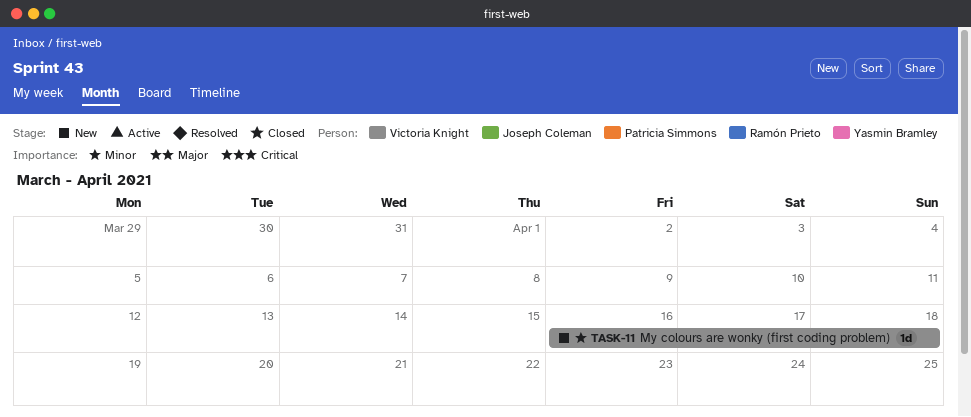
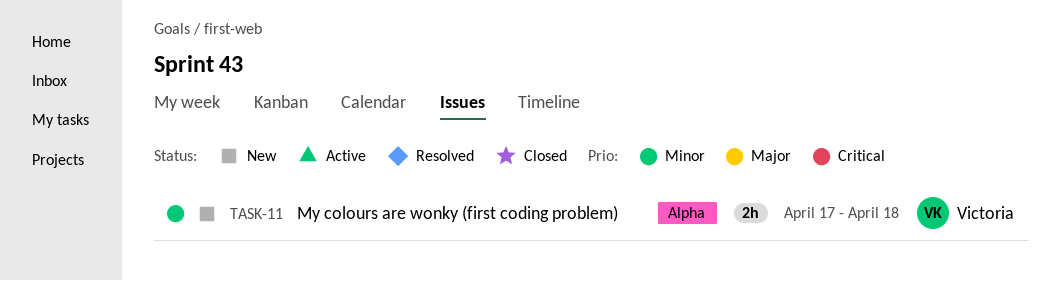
TASK-11, estimate: 1d -> 2h
TASK-11, start: Apr 16 -> Apr 17

